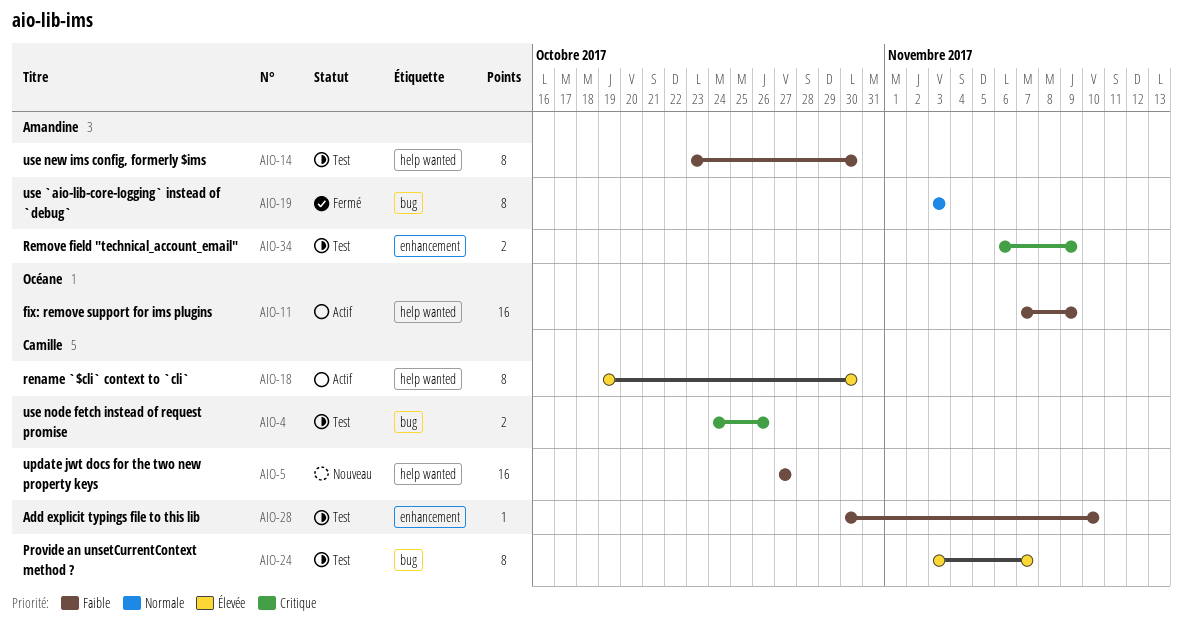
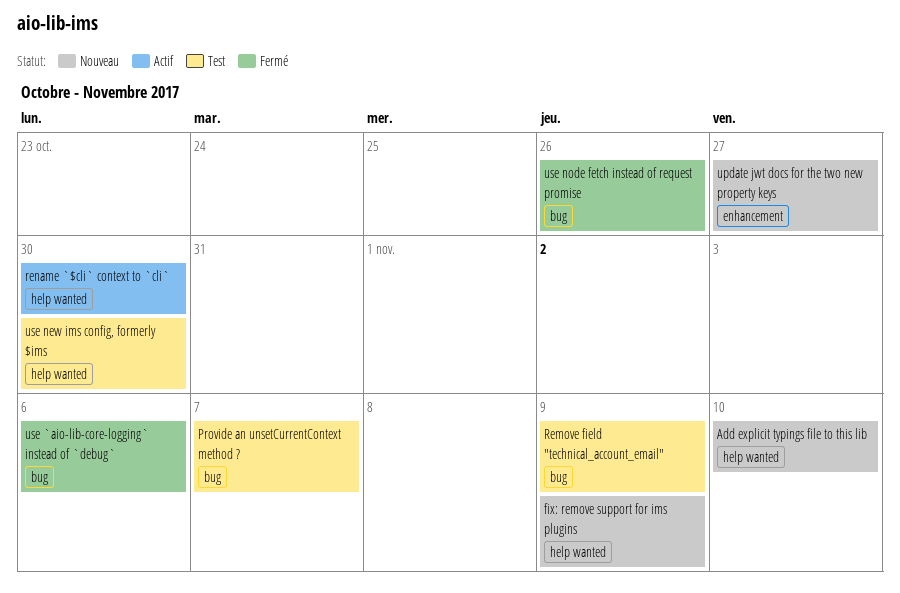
Add explicit typings file to this lib, status: Test -> Nouveau
Add explicit typings file to this lib, label: enhancement -> help wanted
fix: remove support for ims plugins, status: Actif -> Nouveau
Remove field "technical_account_email", label: enhancement -> bug
update jwt docs for the two new property keys, label: help wanted -> enhancement
use `aio-lib-core-logging` instead of `debug`, due: Nov 3 -> Nov 6
use node fetch instead of request promise, status: Test -> Fermé

